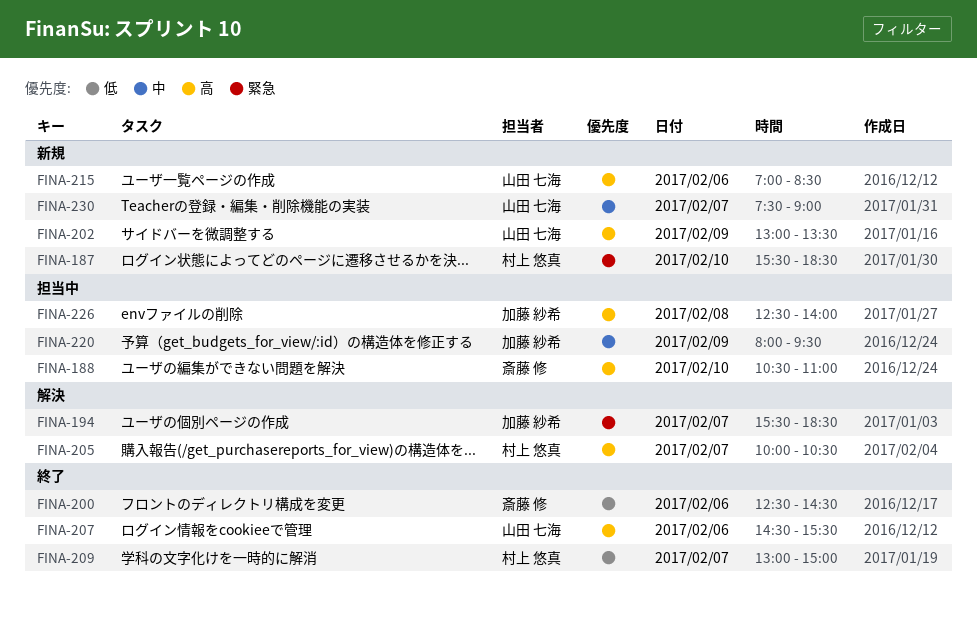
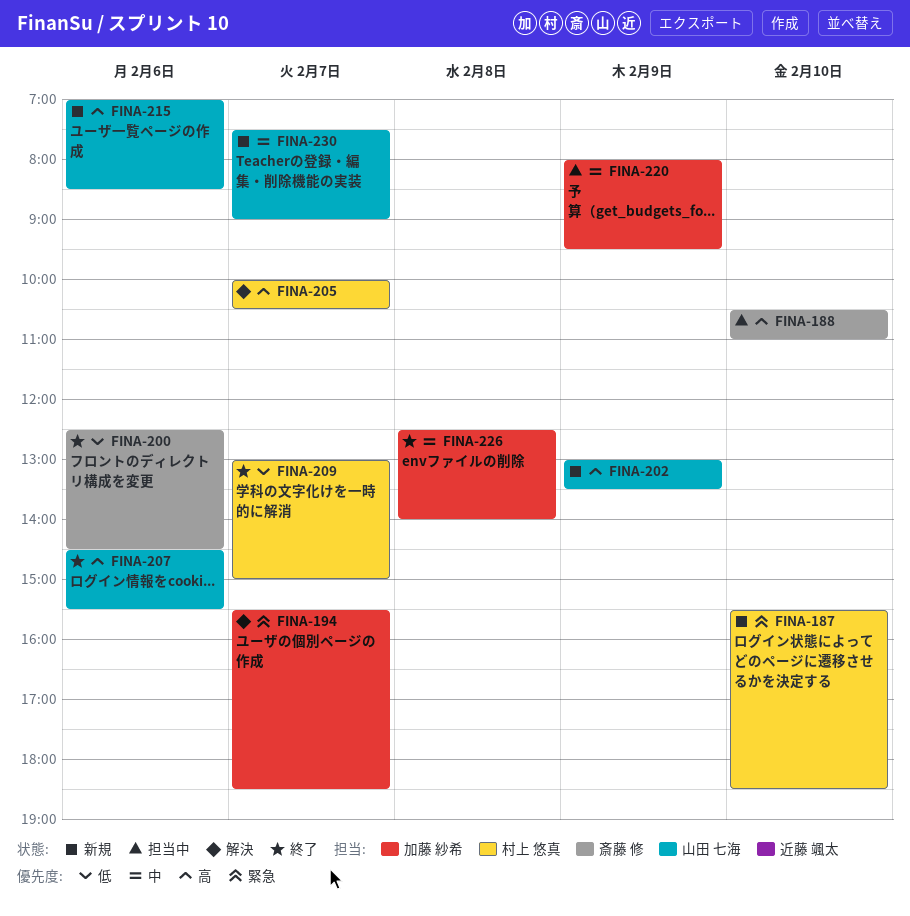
FINA-226, status: 担当中 -> 終了
FINA-226, priority: 高 -> 中

